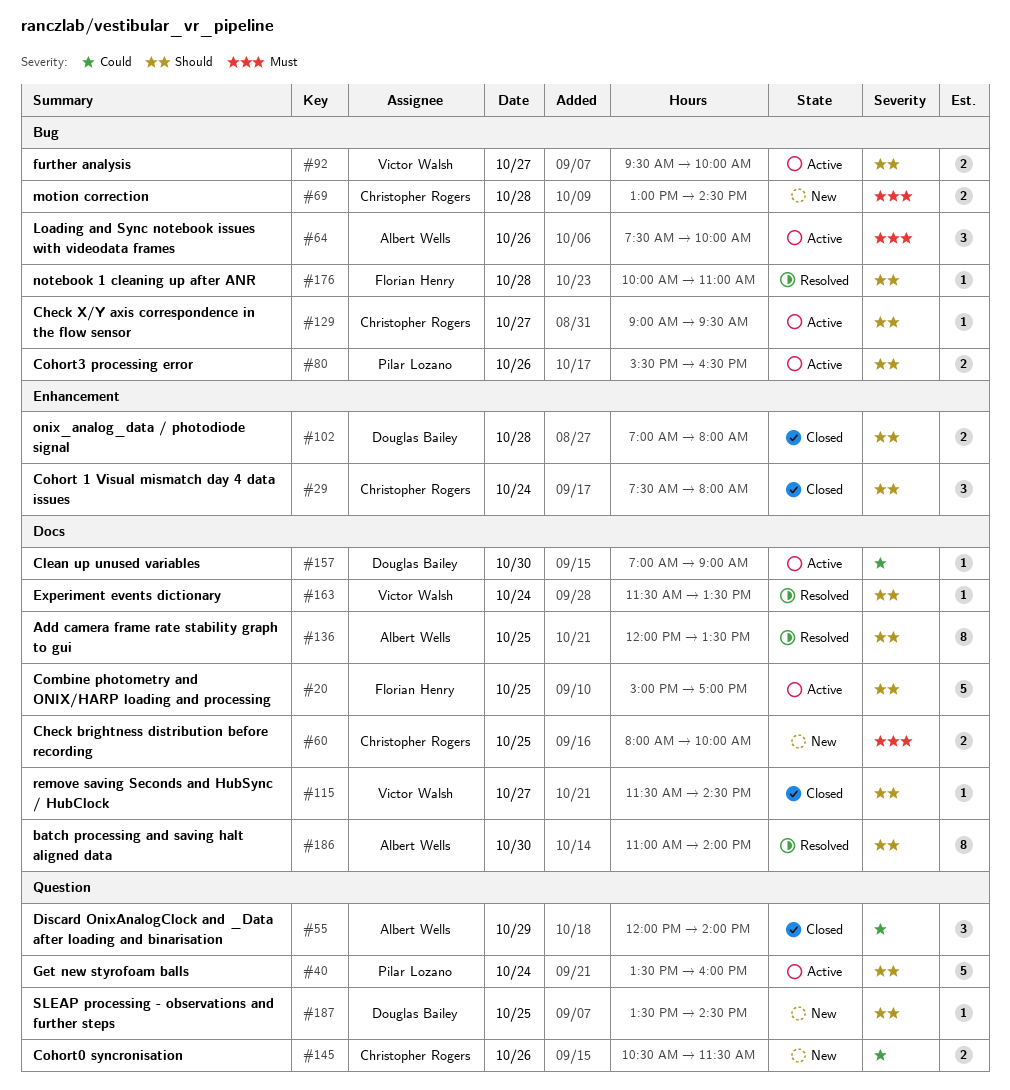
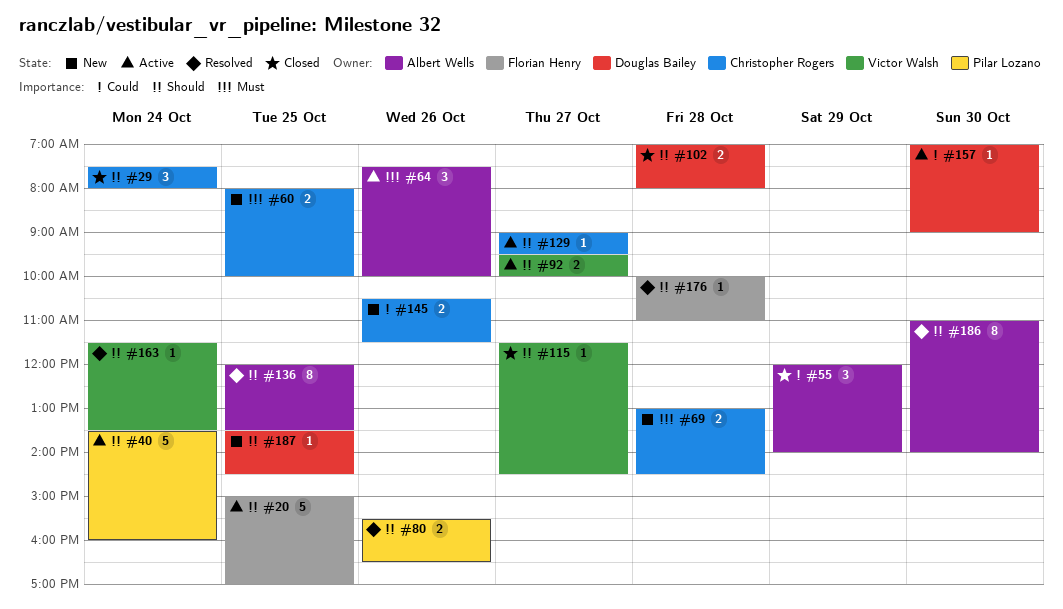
#80, status: Active -> Resolved

